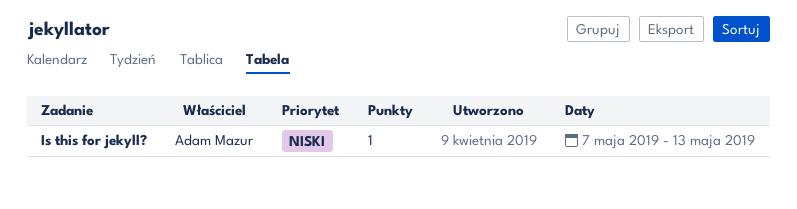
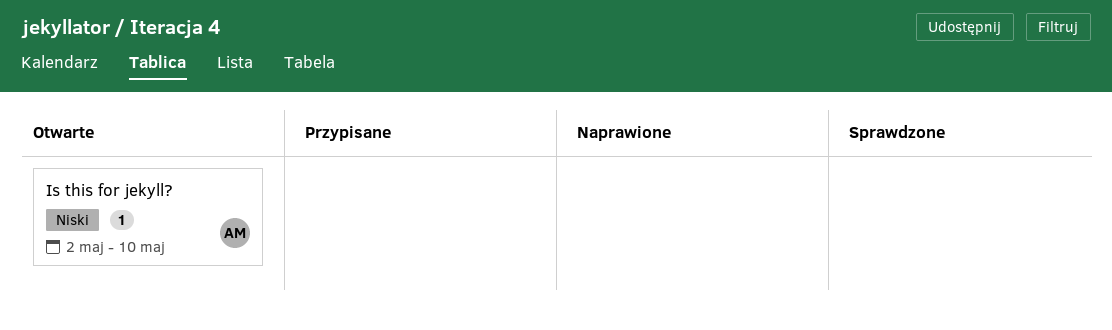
Is this for jekyll?, start: May 7 -> May 2
Is this for jekyll?, due: May 13 -> May 10

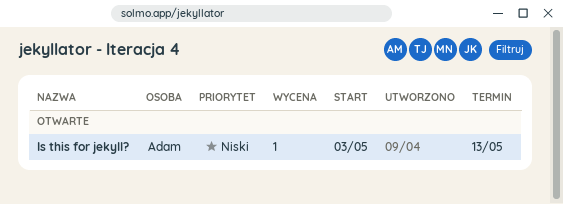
Is this for jekyll?, start: May 2 -> May 3
Is this for jekyll?, due: May 10 -> May 13

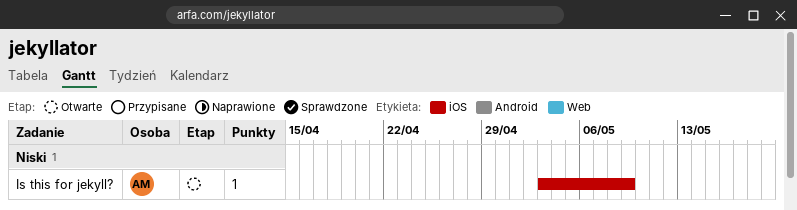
Is this for jekyll?, due: May 13 -> May 9

